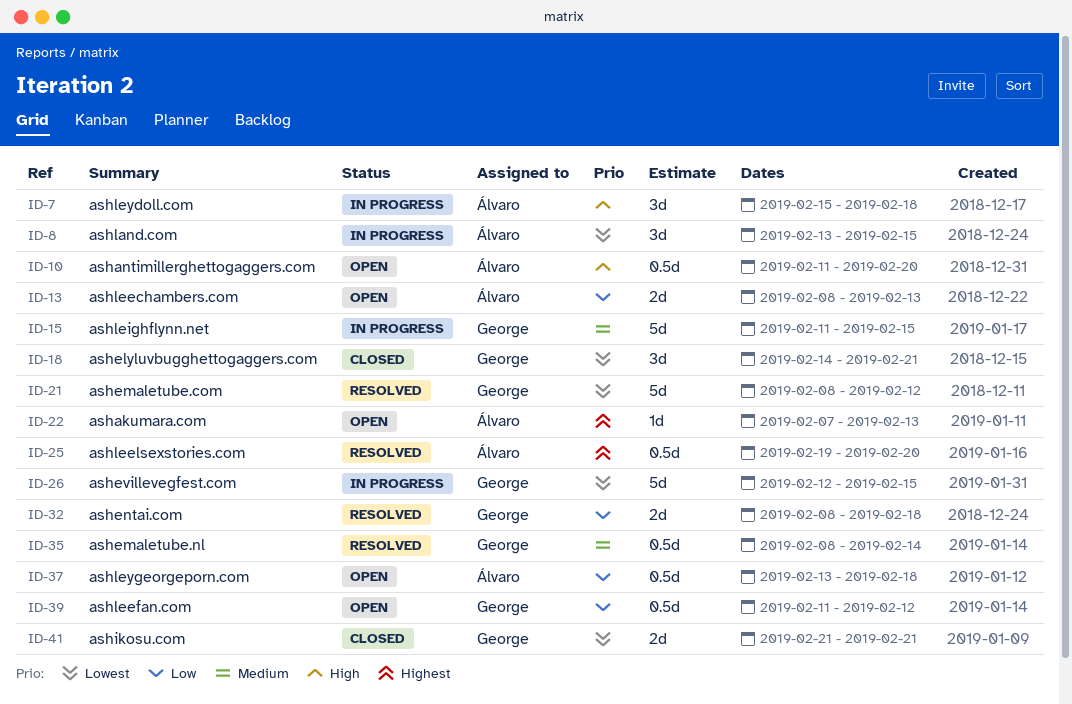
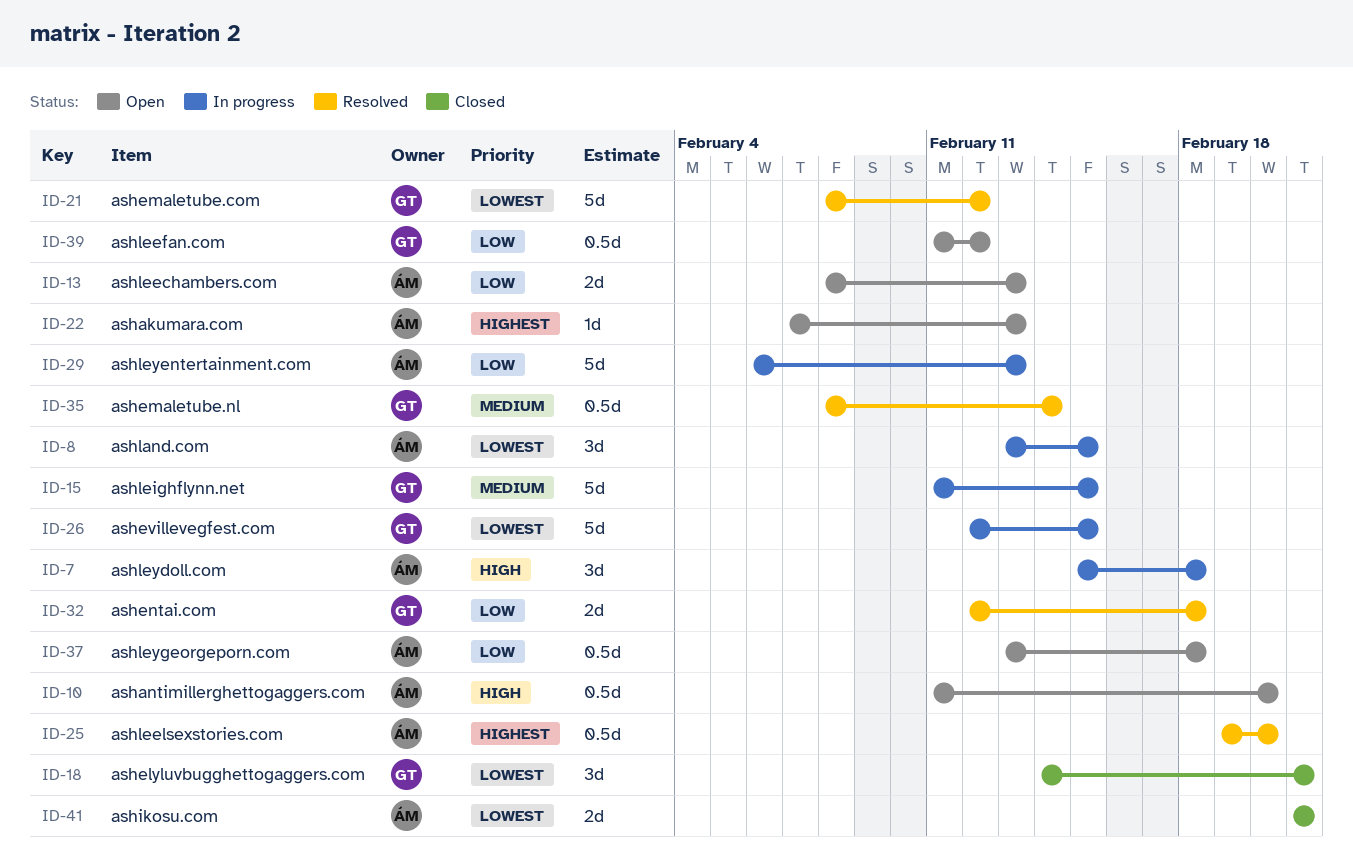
ID-29: none -> present
ID-32, start: Feb 8 -> Feb 12
ID-41, owner: George -> Álvaro

